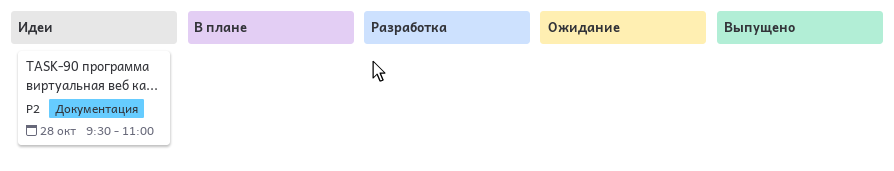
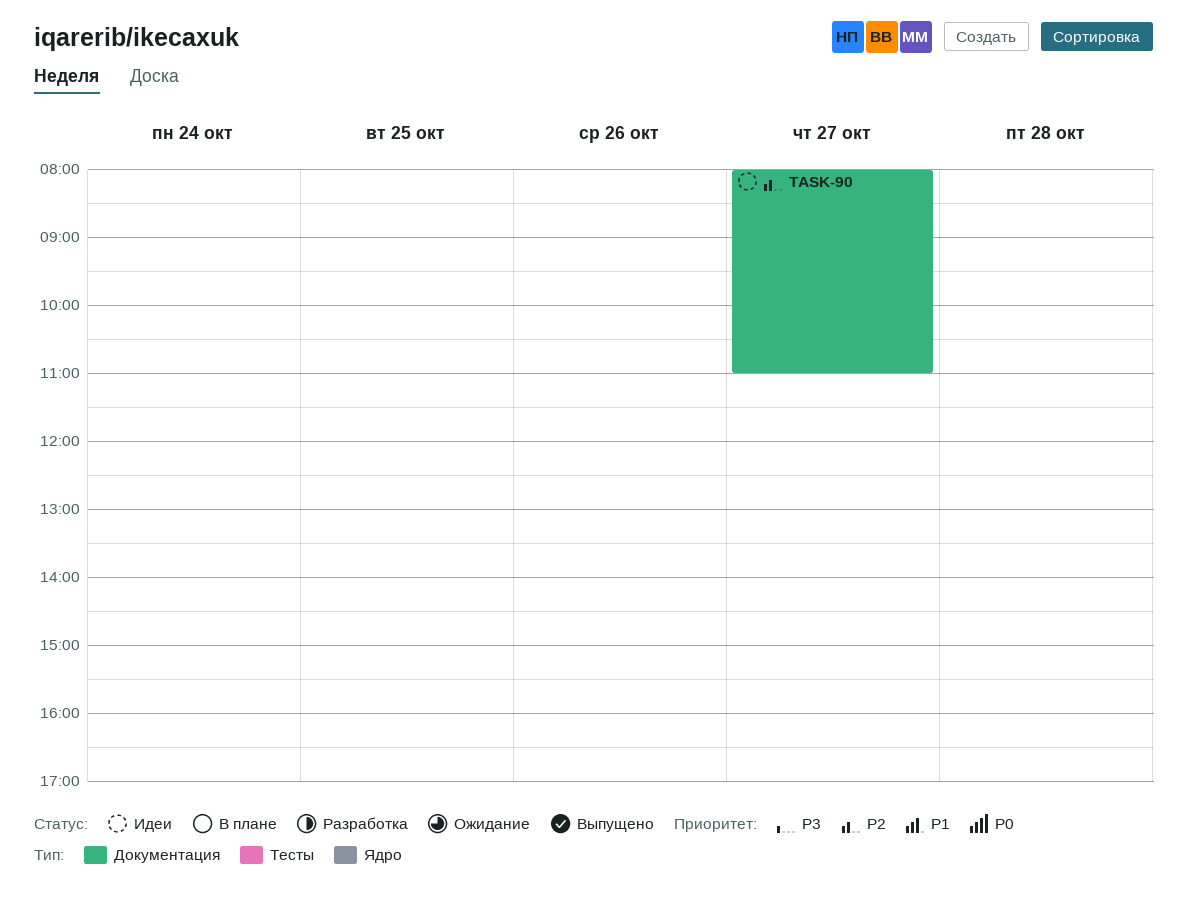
TASK-90, day: Oct 28 -> Oct 27
TASK-90, begins: 09:30 -> 08:00

